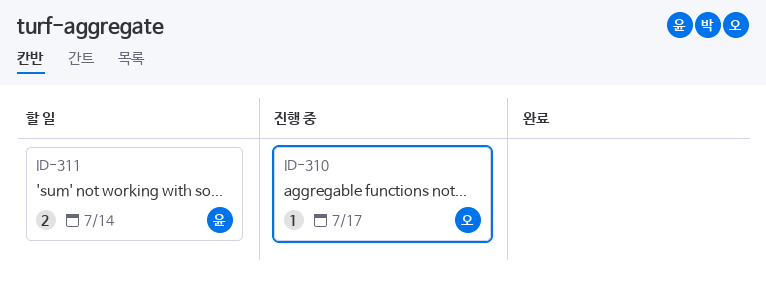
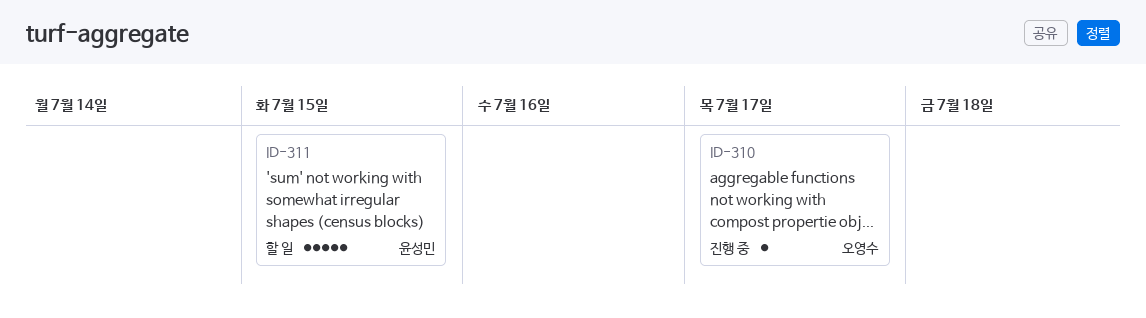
ID-311, estimate: 2 -> 5
ID-311, due: Jul 14 -> Jul 15

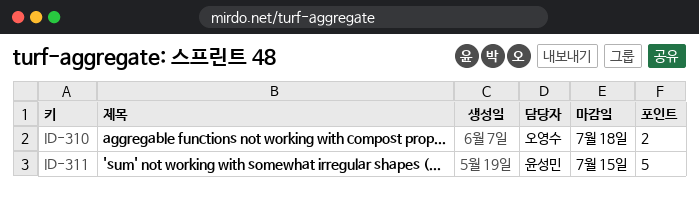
ID-310, estimate: 1 -> 2
ID-310, due: Jul 17 -> Jul 18

